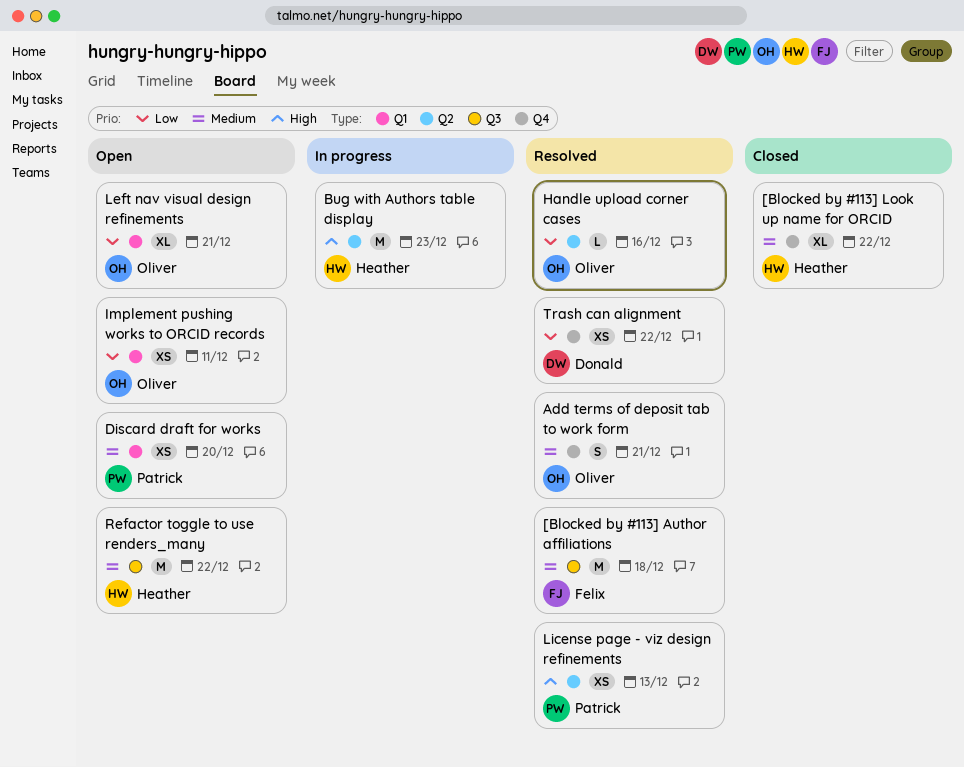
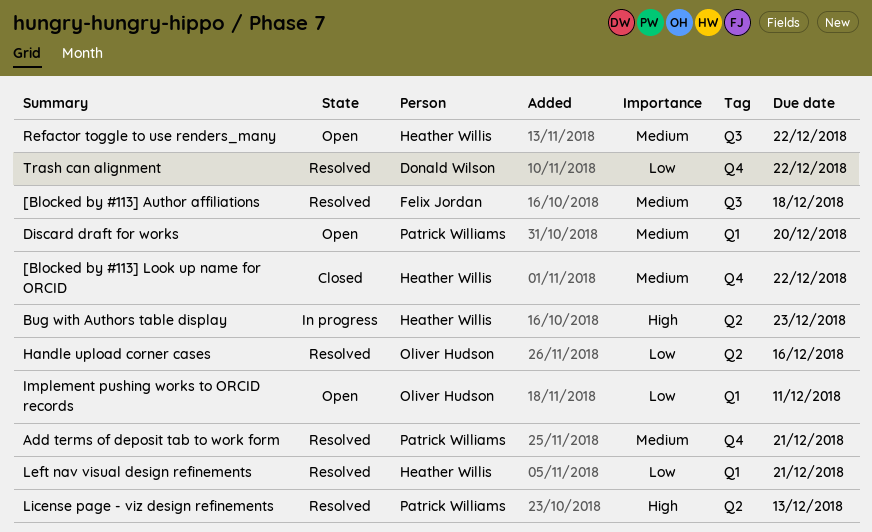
Add terms of deposit tab to work form, owner: Oliver Hudson -> Patrick Williams
Left nav visual design refinements, status: Open -> Resolved
Left nav visual design refinements, owner: Oliver Hudson -> Heather Willis

